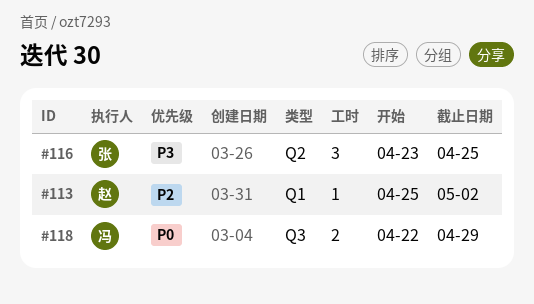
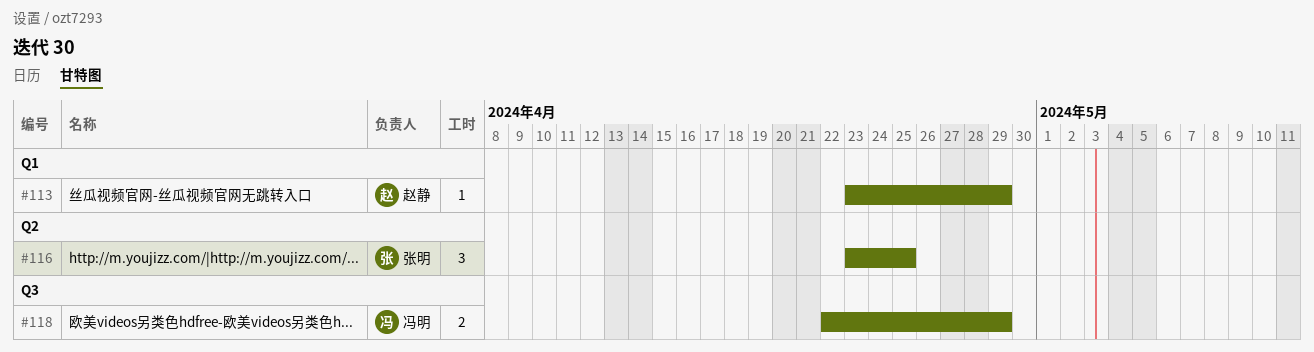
#113, start: Apr 25 -> Apr 23
#113, due: May 2 -> Apr 29

